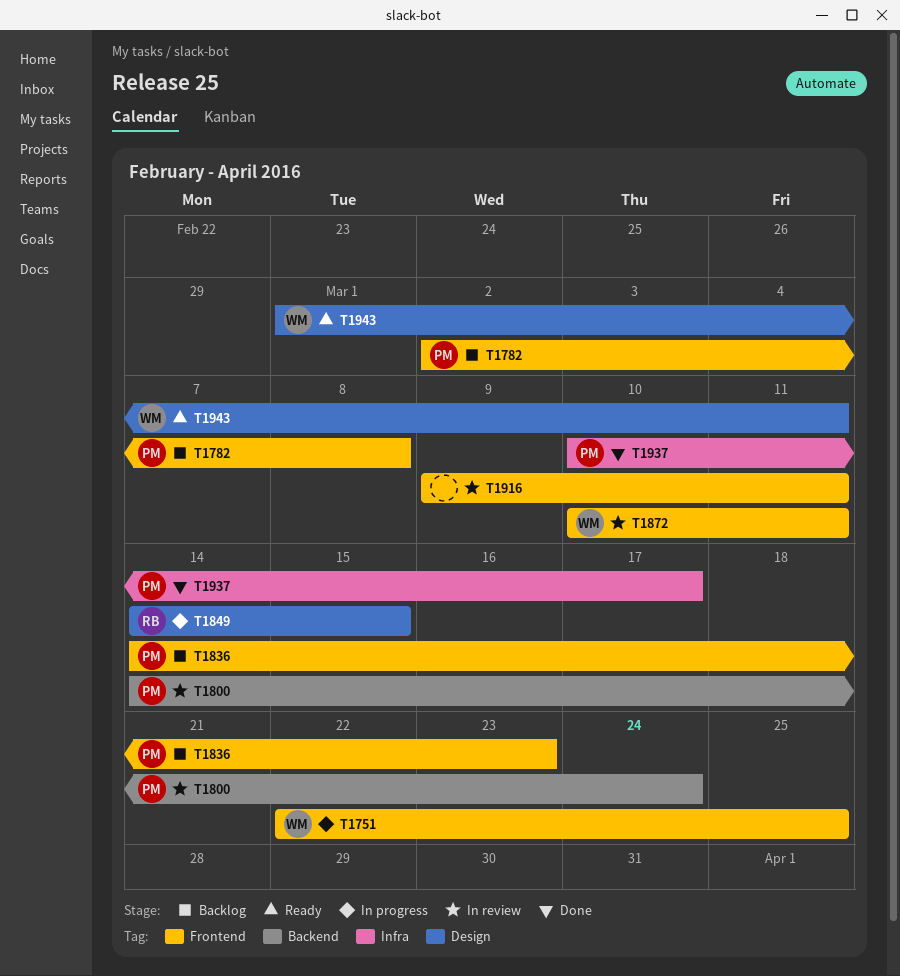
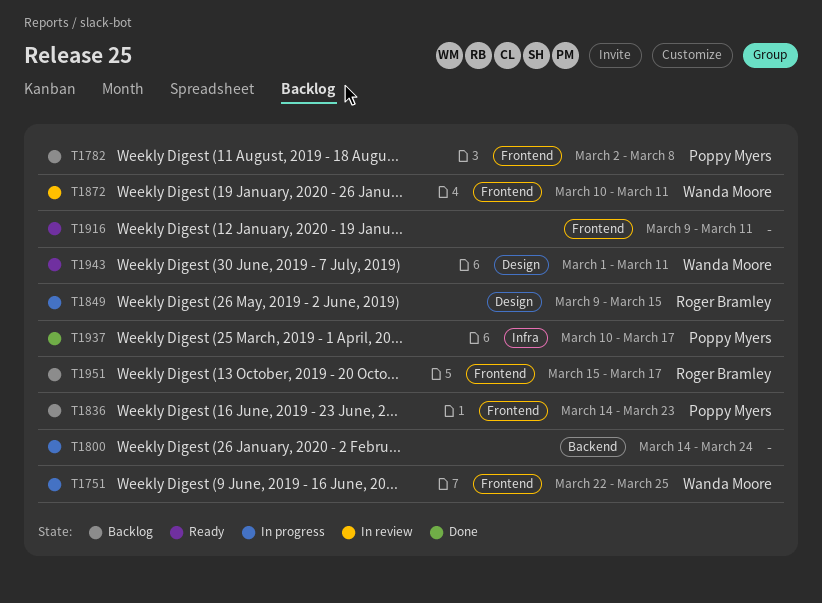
T1800, status: In review -> In progress
T1800, owner: Poppy Myers -> none
T1849, start: Mar 14 -> Mar 9
T1916, status: In review -> Ready
T1951: none -> present

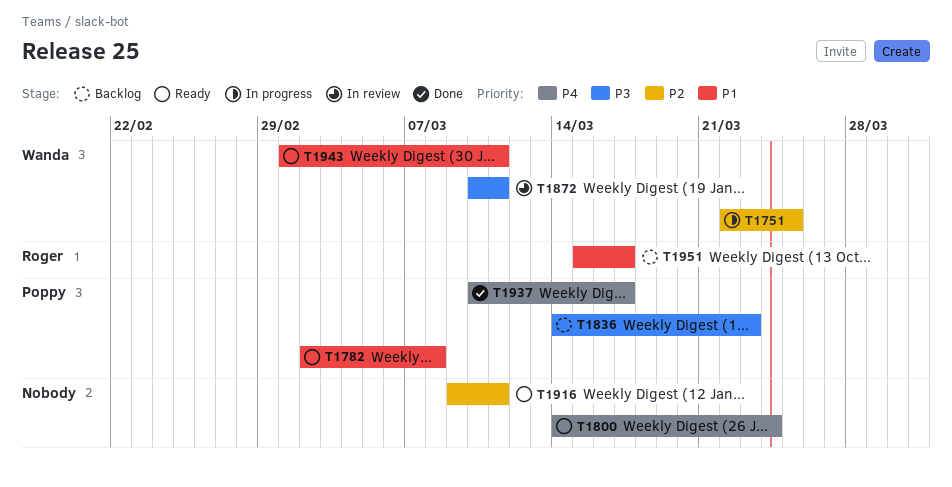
T1782, status: Backlog -> Ready
T1800, status: In progress -> Ready
T1849: present -> none

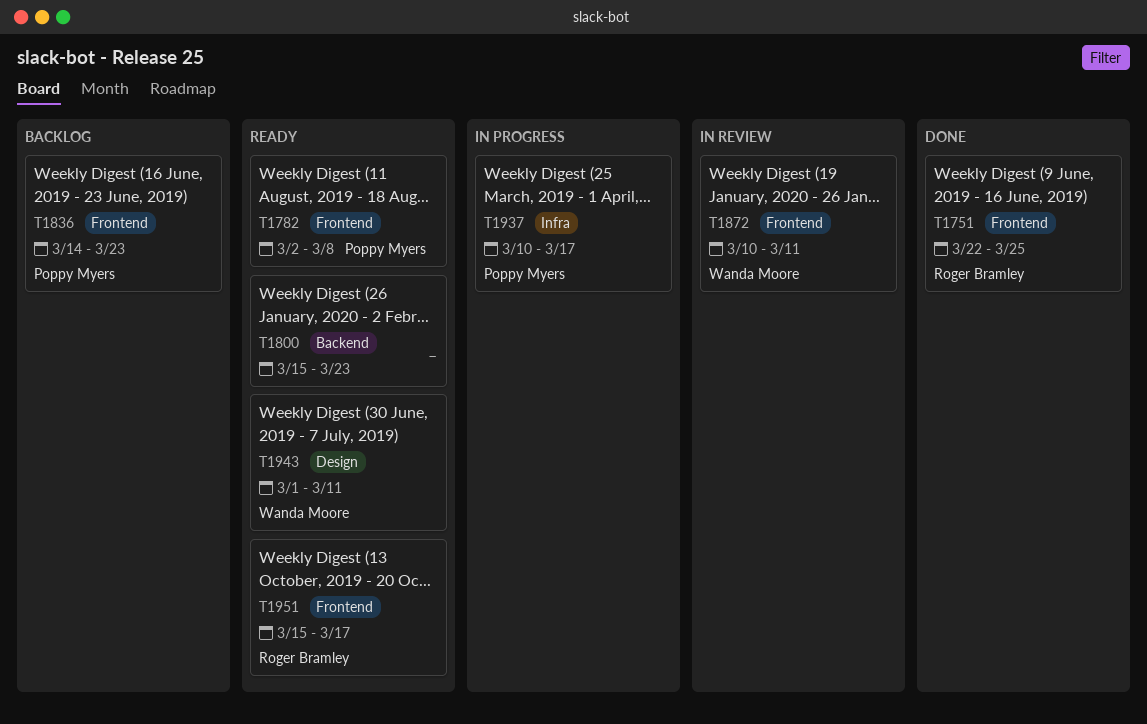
T1751, status: In progress -> Done
T1751, owner: Wanda Moore -> Roger Bramley
T1800, start: Mar 14 -> Mar 15
T1800, due: Mar 24 -> Mar 23
T1916: present -> none
T1937, status: Done -> In progress
T1951, status: Backlog -> Ready

